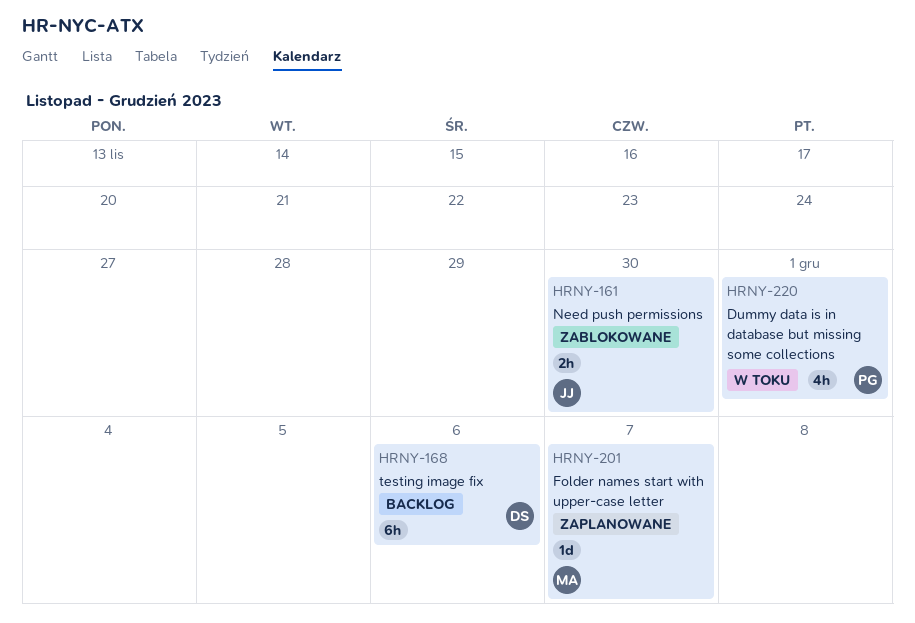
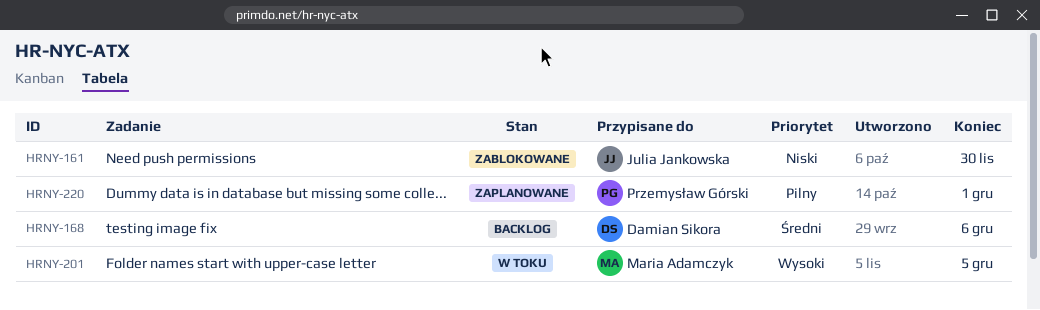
HRNY-201, status: Zaplanowane -> W toku
HRNY-201, due: Dec 7 -> Dec 5
HRNY-220, status: W toku -> Zaplanowane

